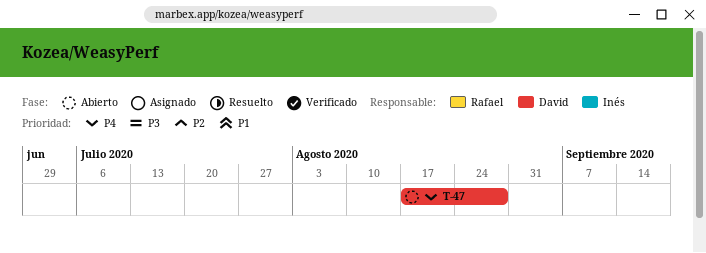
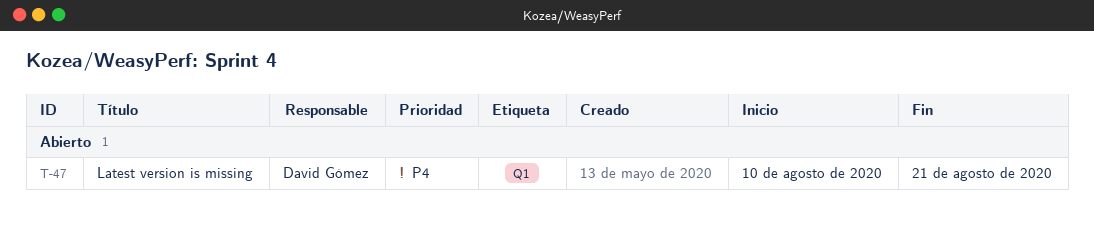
T-47, start: Aug 17 -> Aug 10
T-47, due: Aug 28 -> Aug 21

